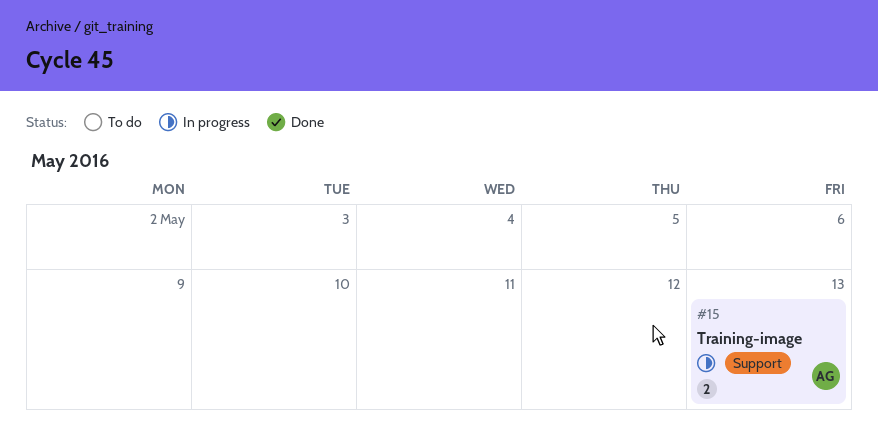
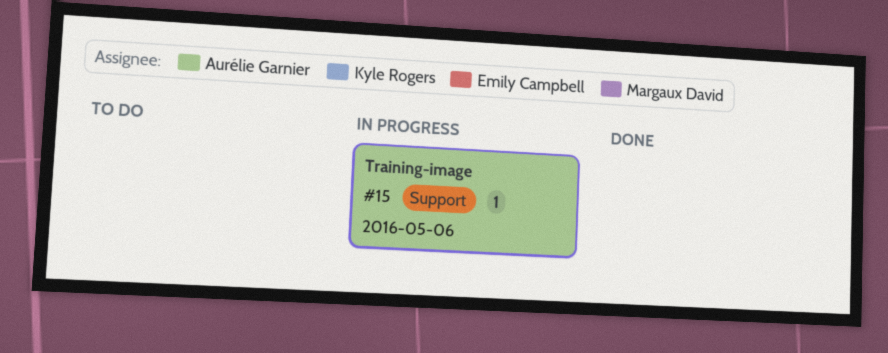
#15, estimate: 2 -> 1
#15, due: May 13 -> May 6

